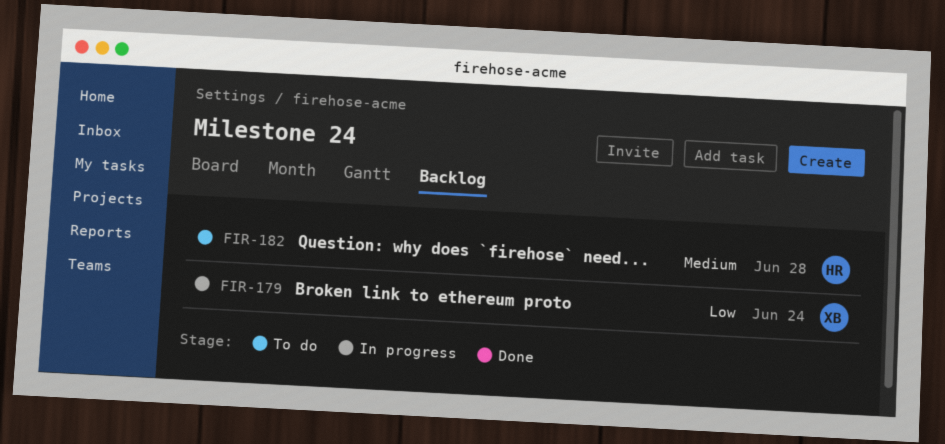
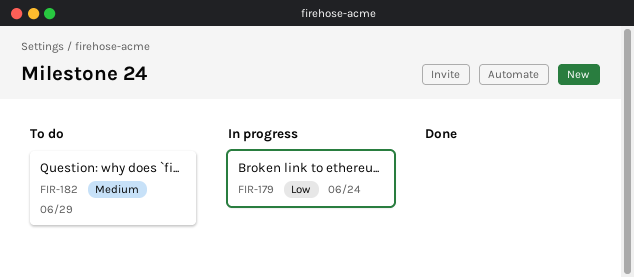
FIR-182, due: Jun 28 -> Jun 29

